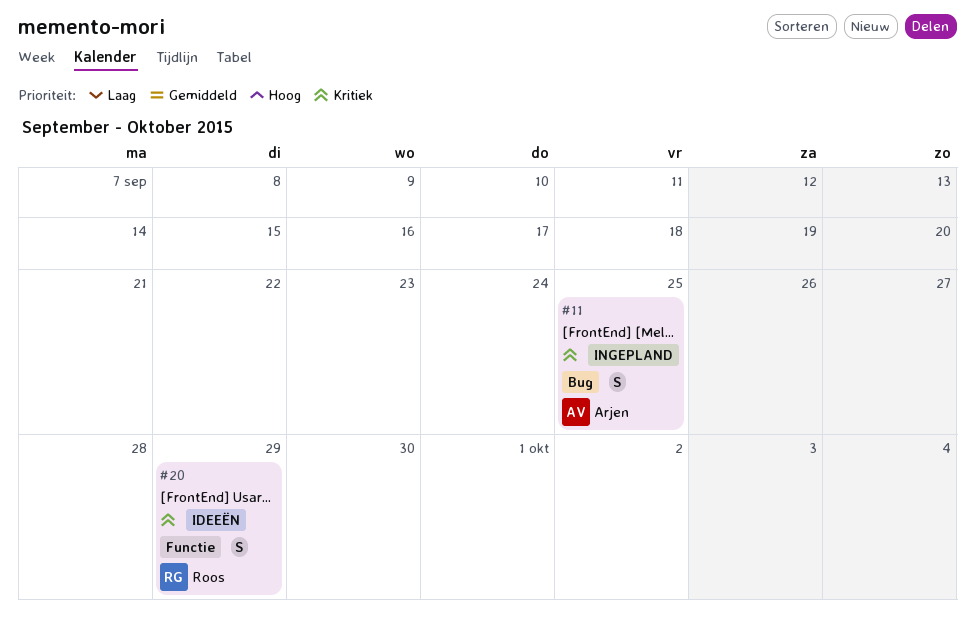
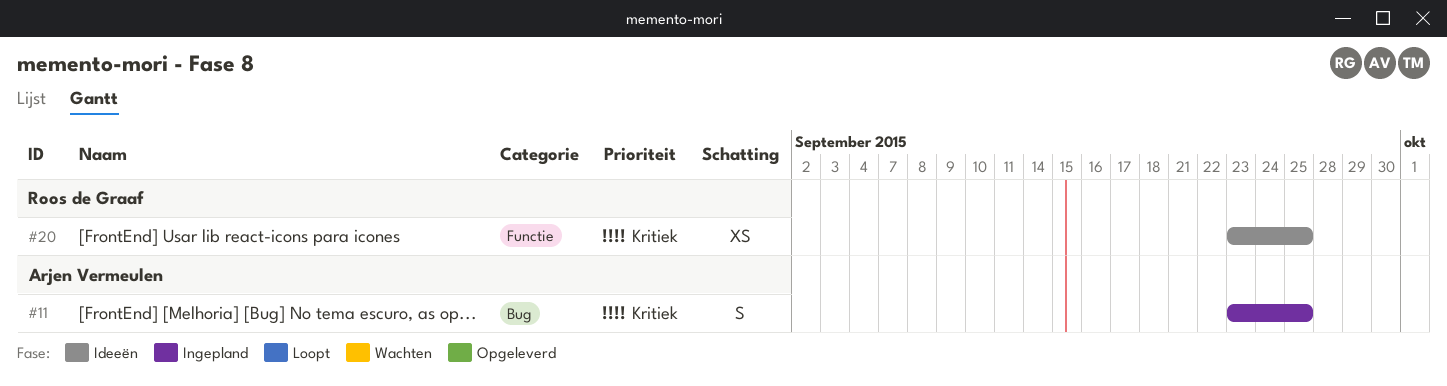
#20, estimate: S -> XS
#20, due: Sep 29 -> Sep 25

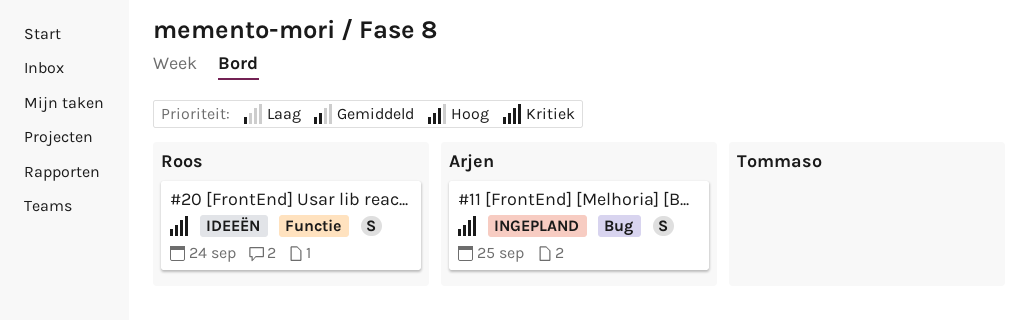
#20, estimate: XS -> S
#20, due: Sep 25 -> Sep 24

